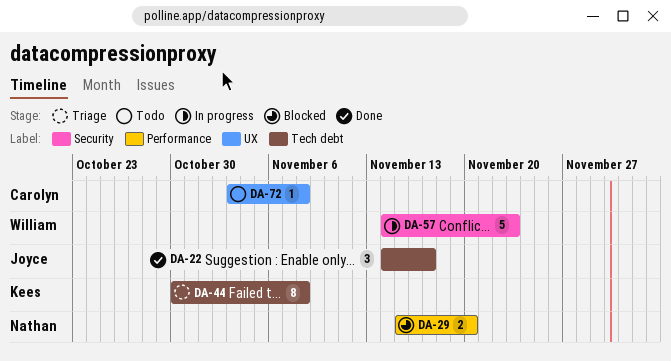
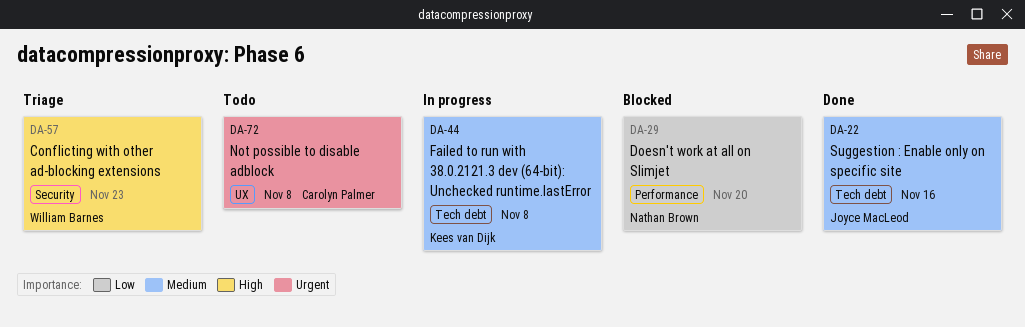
DA-22, due: Nov 17 -> Nov 16
DA-44, status: Triage -> In progress
DA-57, status: In progress -> Triage

